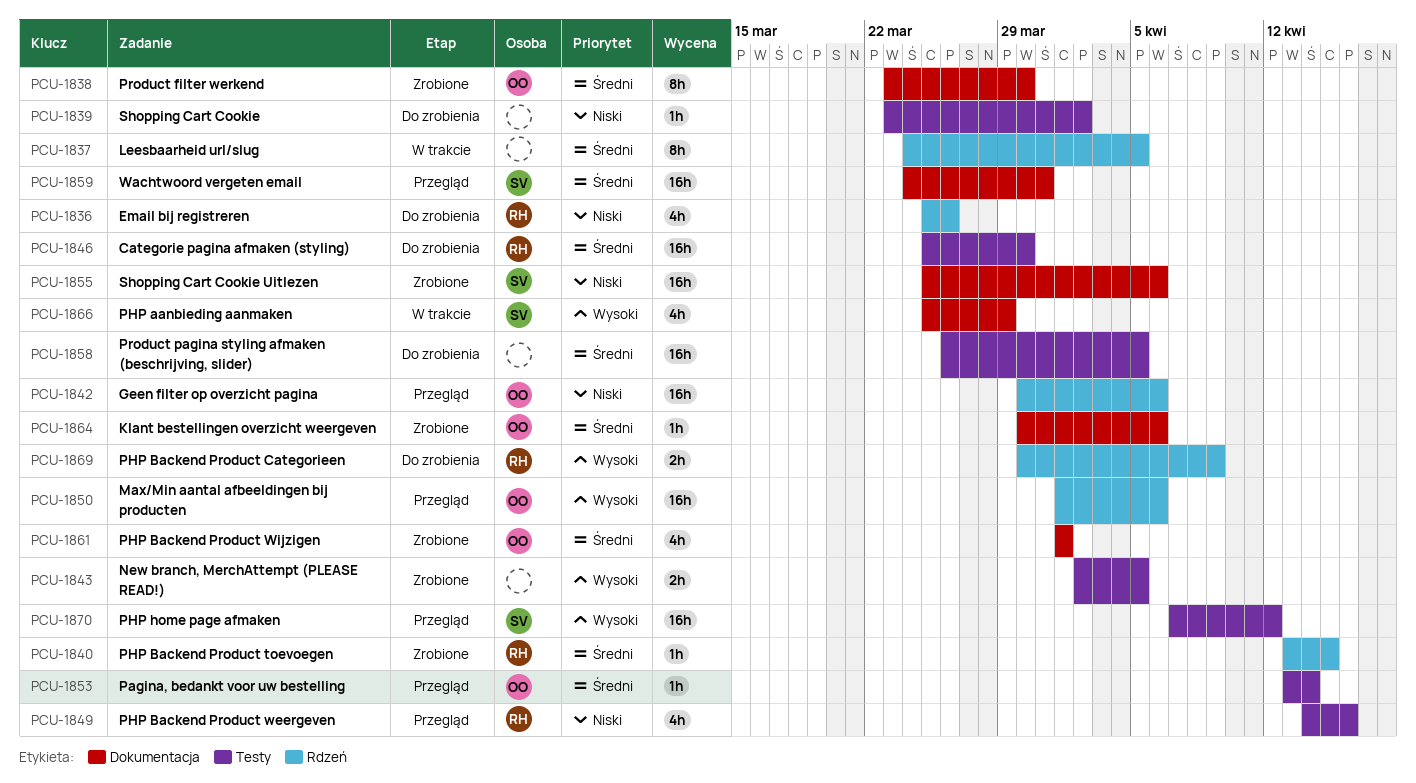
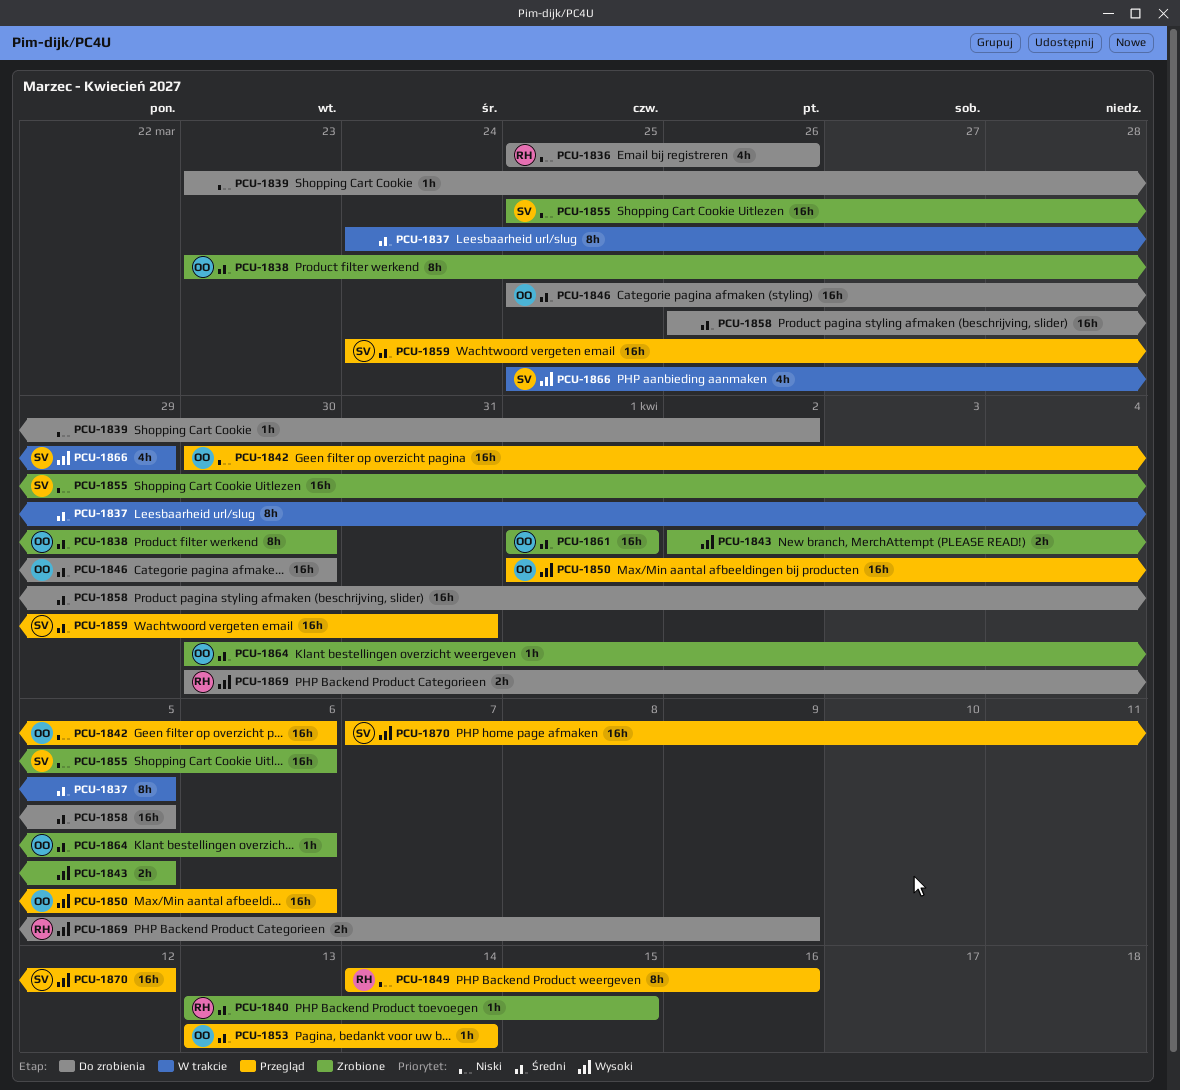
PCU-1846, owner: RH -> OO
PCU-1849, estimate: 4h -> 8h
PCU-1861, estimate: 4h -> 16h

